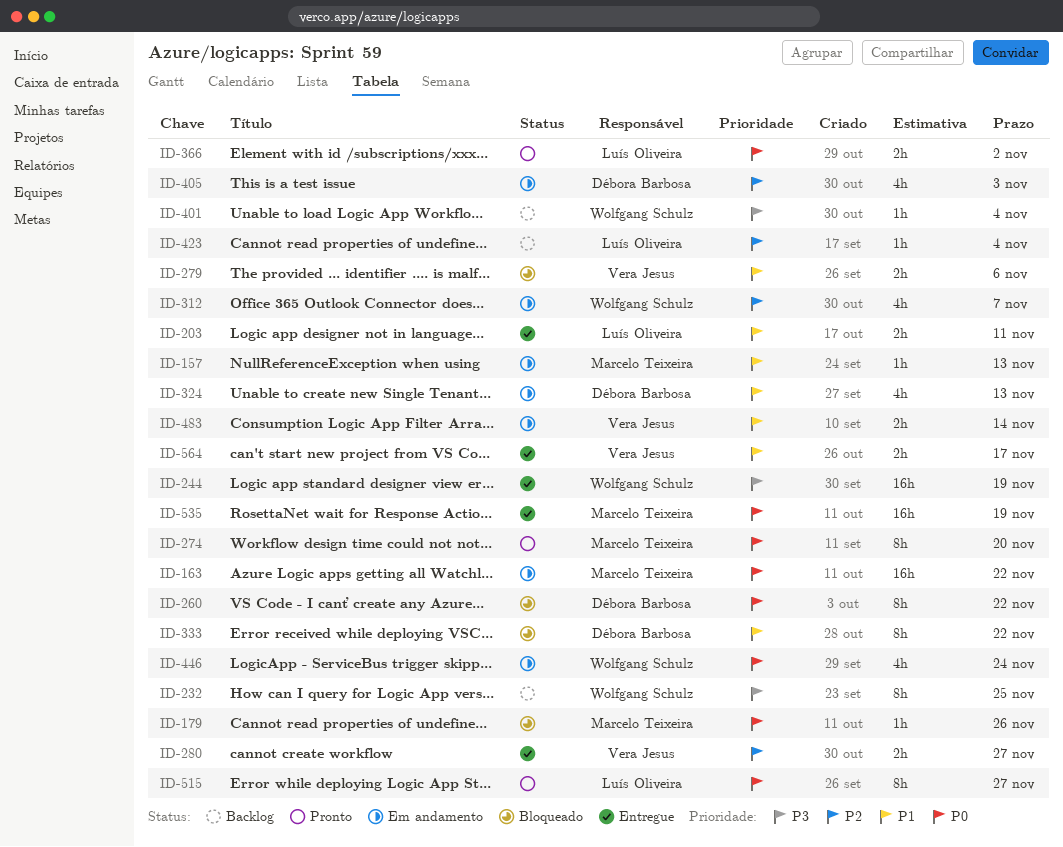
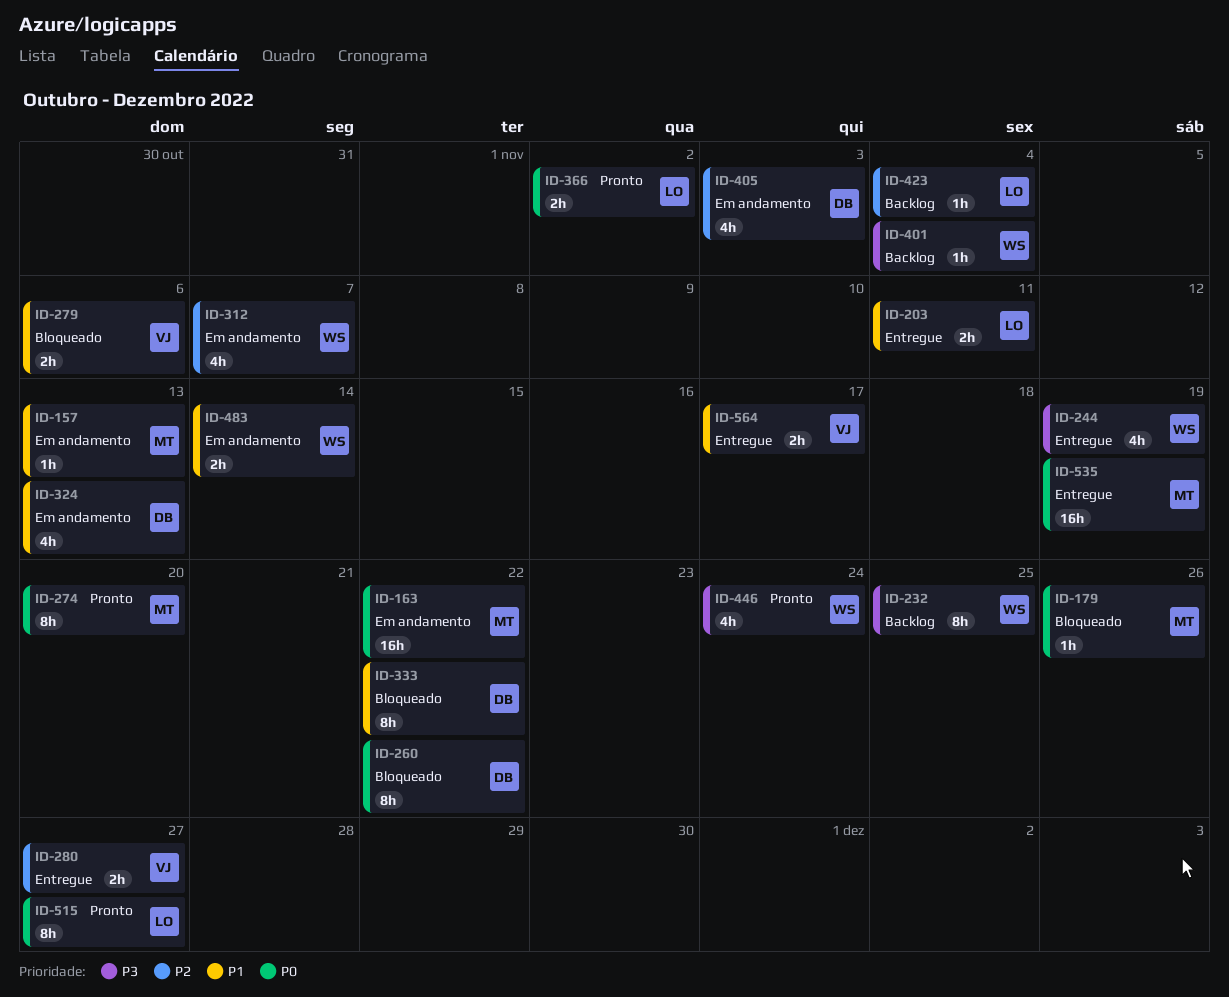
ID-244, estimate: 16h -> 4h
ID-446, status: Em andamento -> Pronto
ID-446, priority: P0 -> P3
ID-483, owner: Vera Jesus -> Wolfgang Schulz

